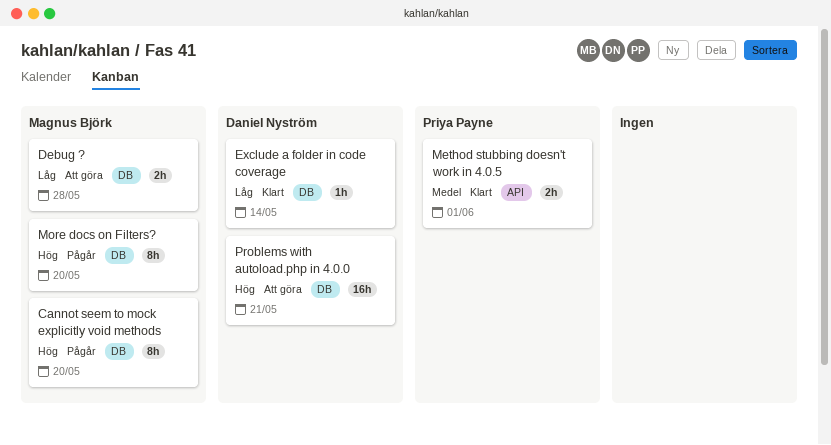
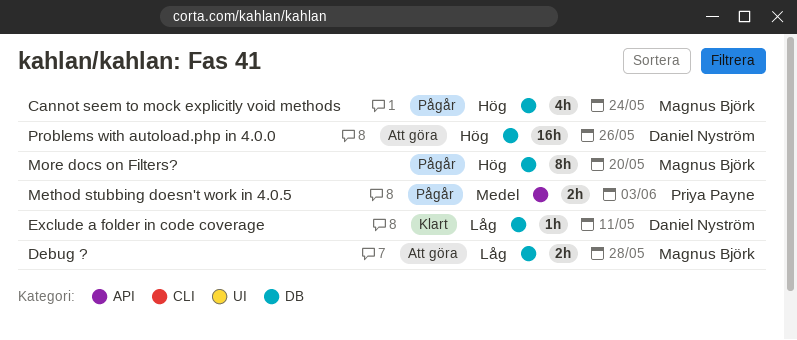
Cannot seem to mock explicitly void methods, estimate: 8h -> 4h
Cannot seem to mock explicitly void methods, due: May 20 -> May 24
Exclude a folder in code coverage, due: May 14 -> May 11
Method stubbing doesn't work in 4.0.5, status: Klart -> Pågår
Method stubbing doesn't work in 4.0.5, due: Jun 1 -> Jun 3
Problems with autoload.php in 4.0.0, due: May 21 -> May 26

